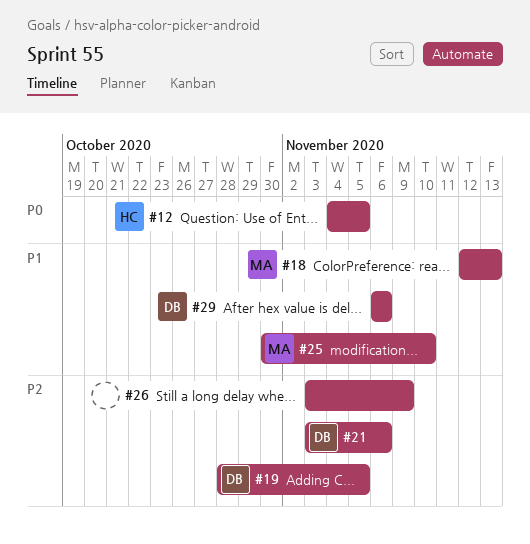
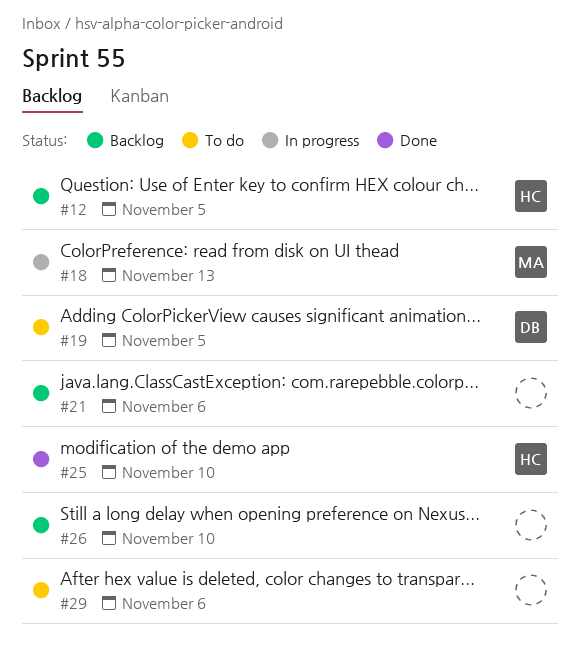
#21, owner: DB -> none
#25, owner: MA -> HC
#26, due: Nov 9 -> Nov 10
#29, owner: DB -> none

